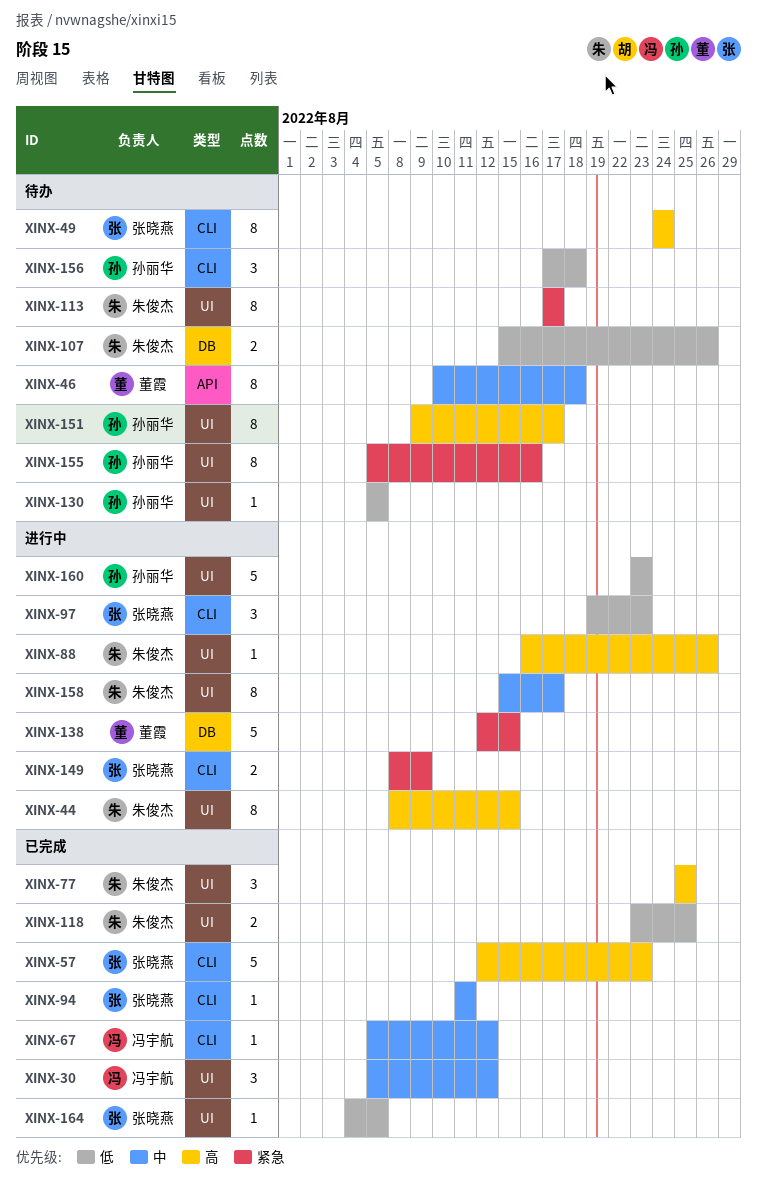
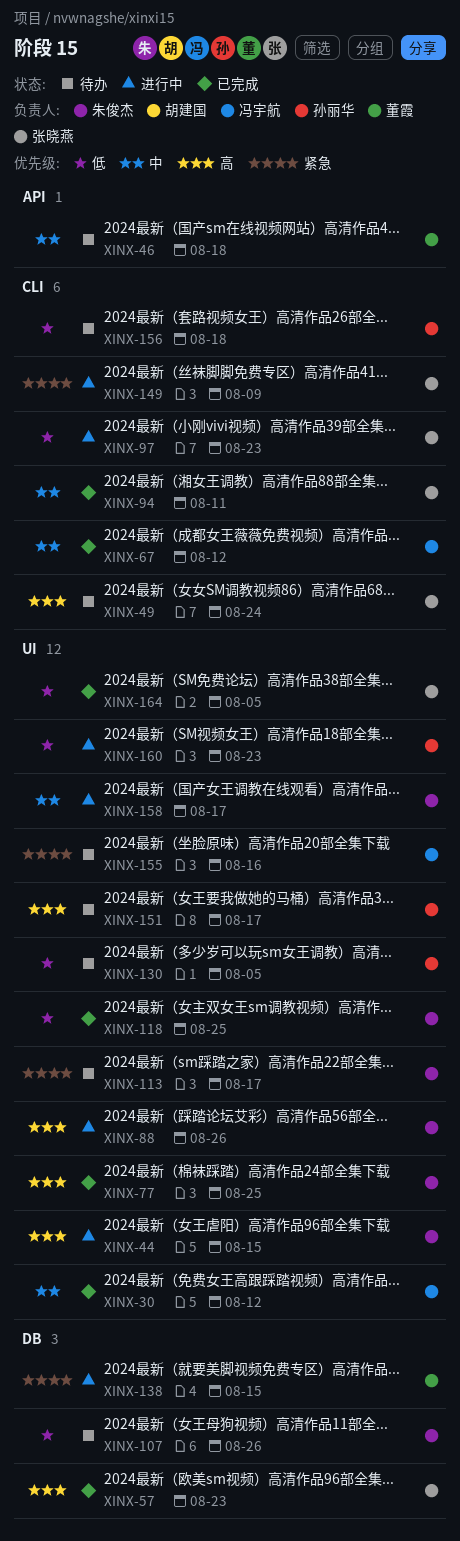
XINX-57, label: CLI -> DB
XINX-155, owner: 孙丽华 -> 冯宇航

